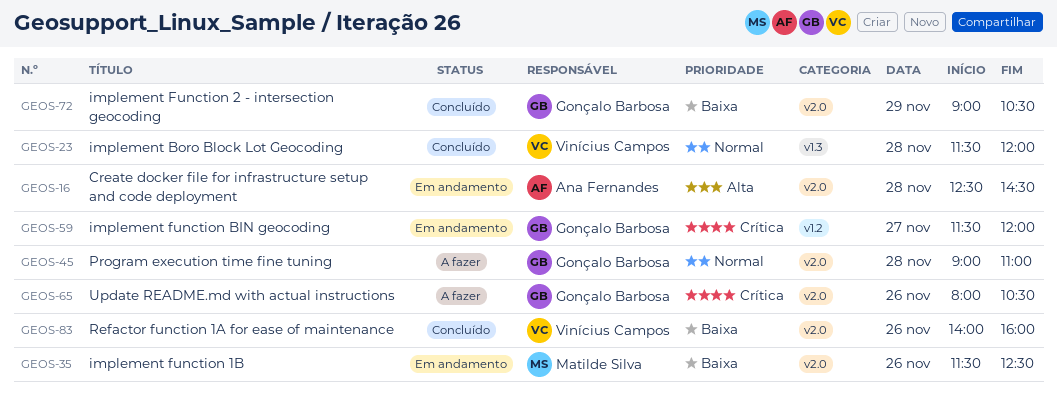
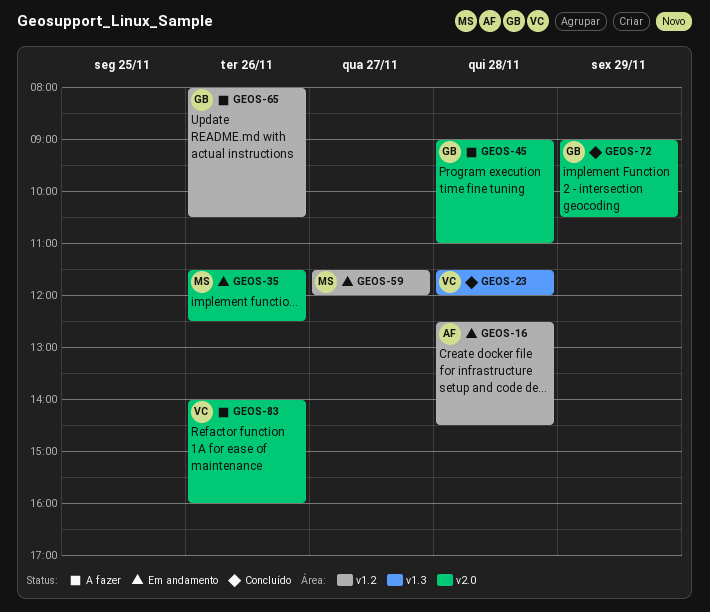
GEOS-16, label: v2.0 -> v1.2
GEOS-59, owner: Gonçalo Barbosa -> Matilde Silva
GEOS-65, label: v2.0 -> v1.2
GEOS-83, status: Concluído -> A fazer

